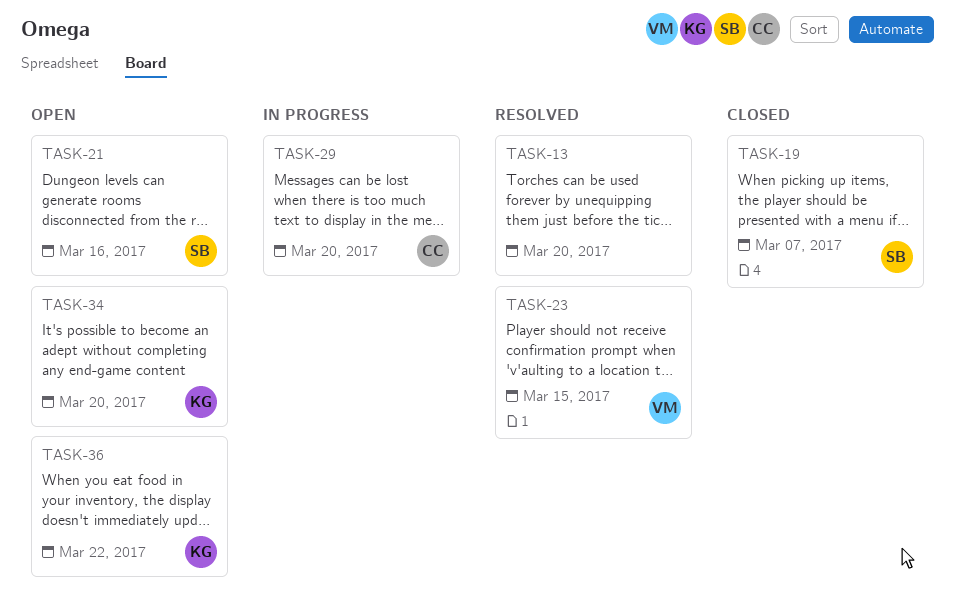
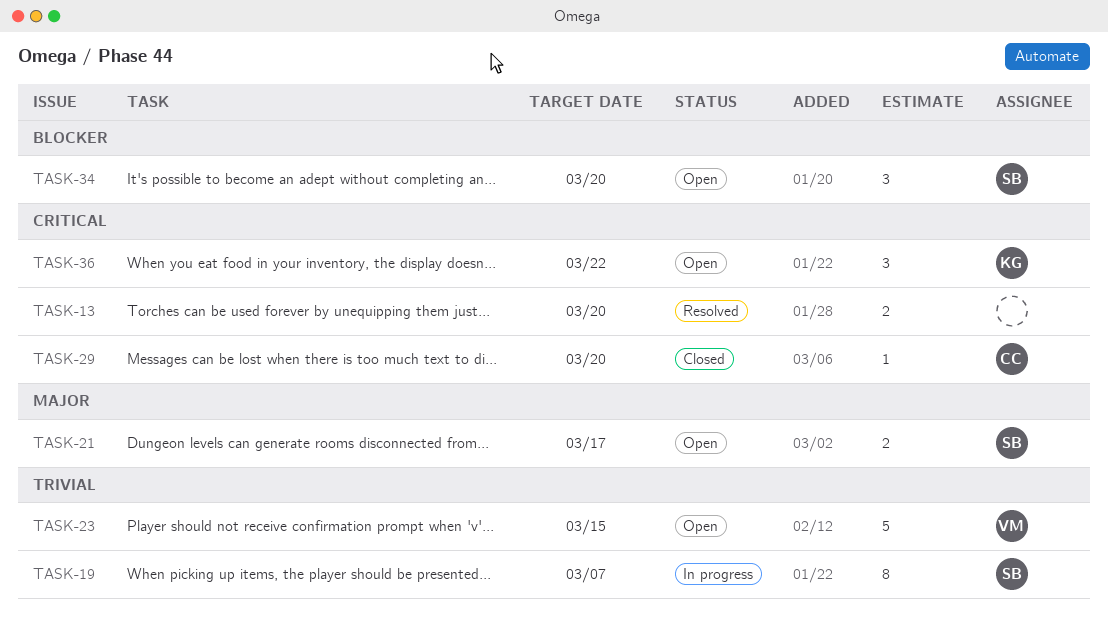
TASK-19, status: Closed -> In progress
TASK-21, due: Mar 16 -> Mar 17
TASK-23, status: Resolved -> Open
TASK-29, status: In progress -> Closed
TASK-34, owner: KG -> SB

